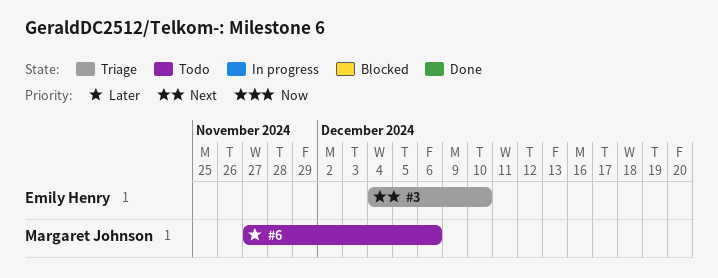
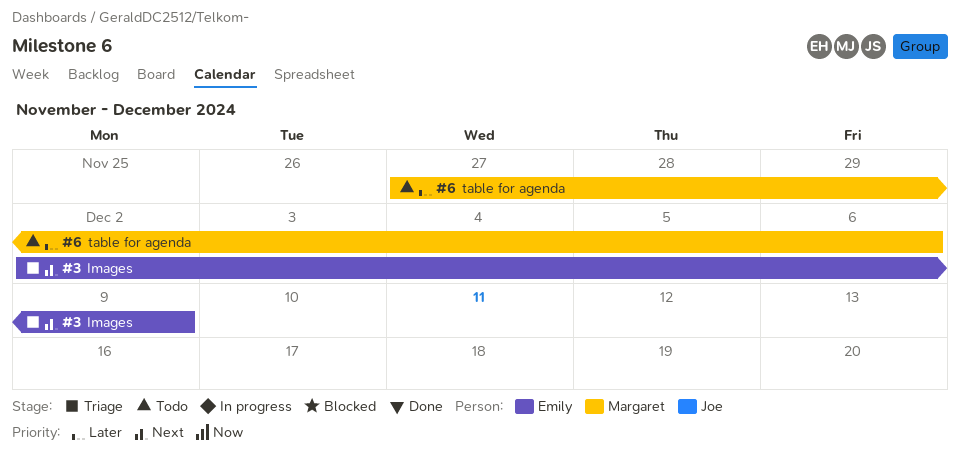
#3, start: Dec 4 -> Dec 2
#3, due: Dec 10 -> Dec 9

